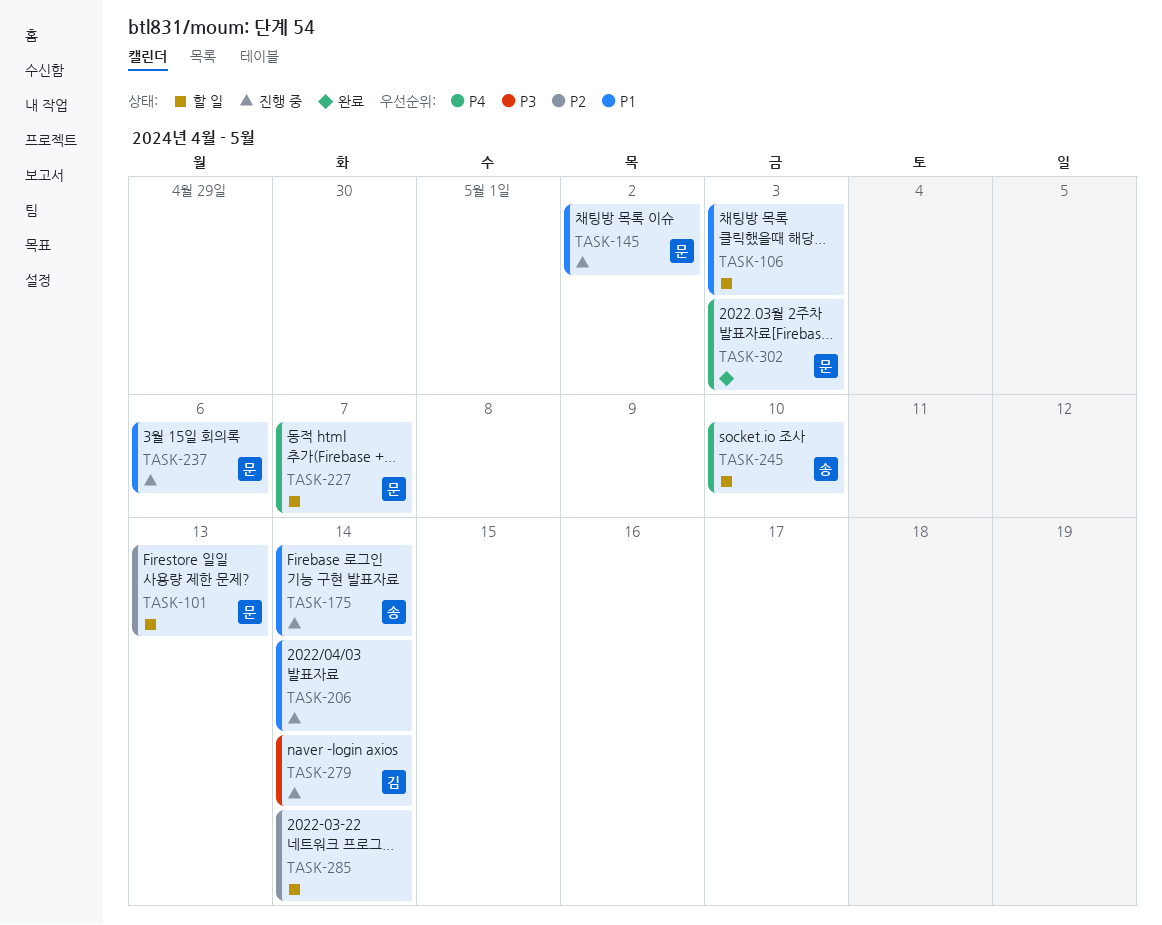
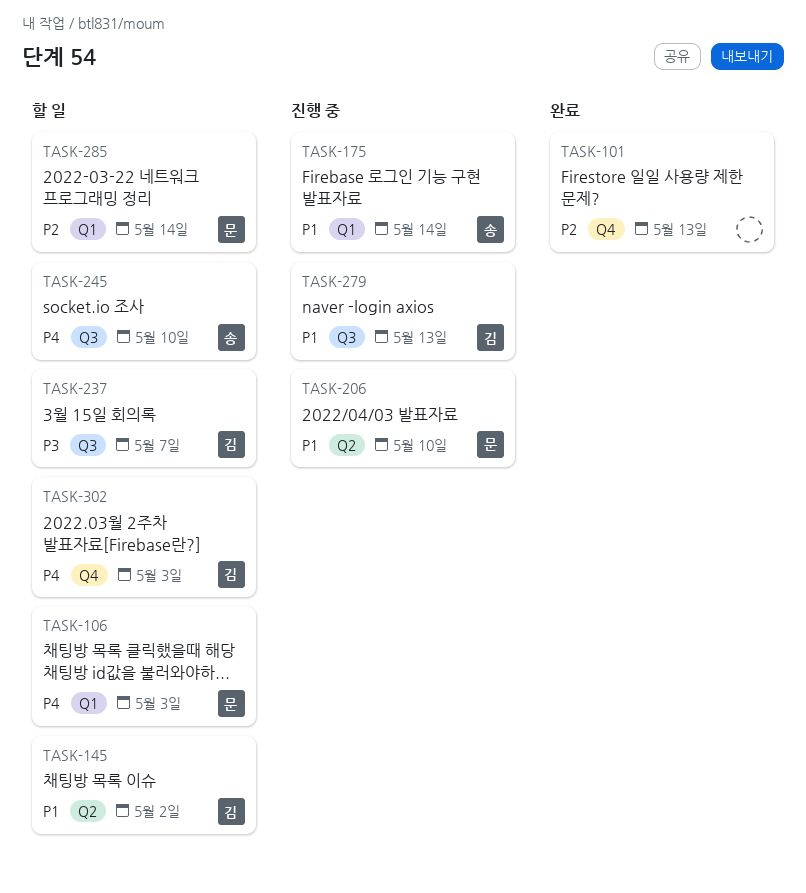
TASK-101, status: 할 일 -> 완료
TASK-101, owner: 문 -> none
TASK-106, owner: none -> 문
TASK-106, priority: P1 -> P4
TASK-145, status: 진행 중 -> 할 일
TASK-145, owner: 문 -> 김
TASK-206, owner: none -> 문
TASK-206, due: May 14 -> May 10
TASK-227: present -> none
TASK-237, status: 진행 중 -> 할 일
TASK-237, owner: 문 -> 김
TASK-237, priority: P1 -> P3
TASK-237, due: May 6 -> May 7
TASK-279, priority: P3 -> P1
TASK-279, due: May 14 -> May 13
TASK-285, owner: none -> 문
TASK-302, status: 완료 -> 할 일
TASK-302, owner: 문 -> 김

